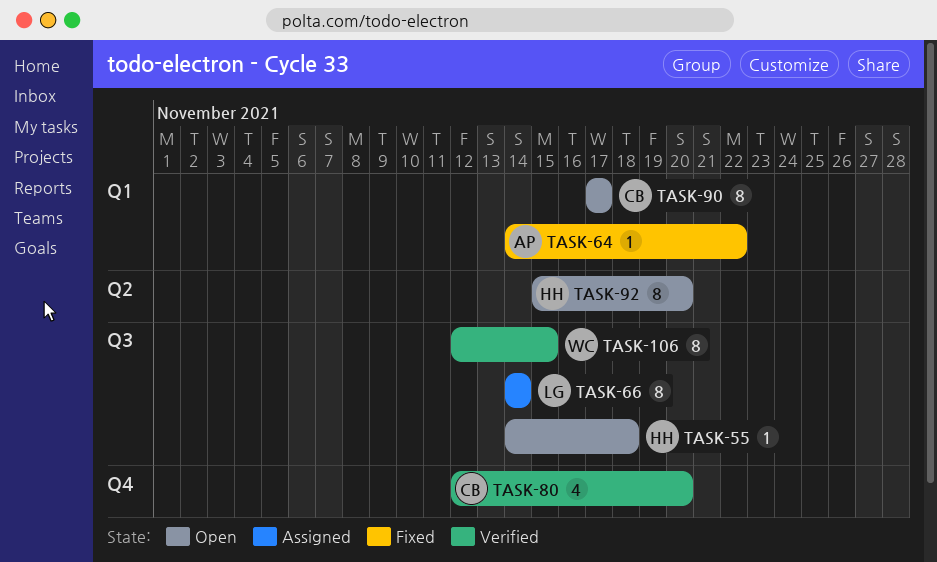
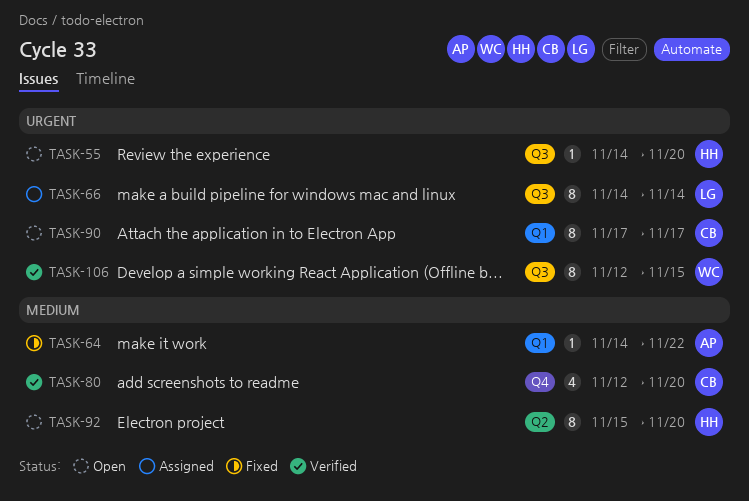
TASK-55, due: Nov 18 -> Nov 20

